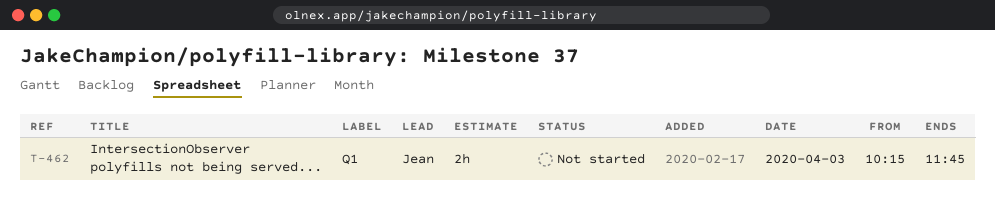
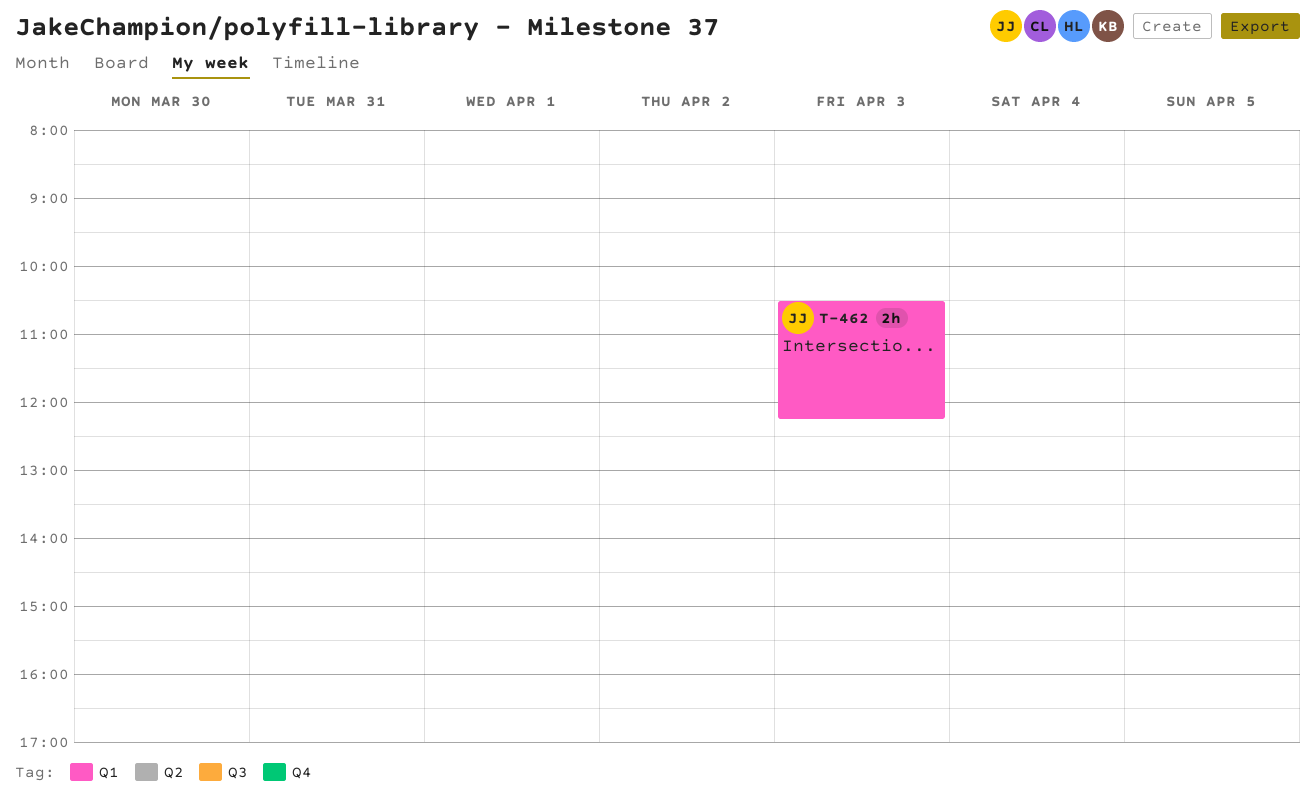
T-462, begins: 10:15 -> 10:30
T-462, ends: 11:45 -> 12:15

